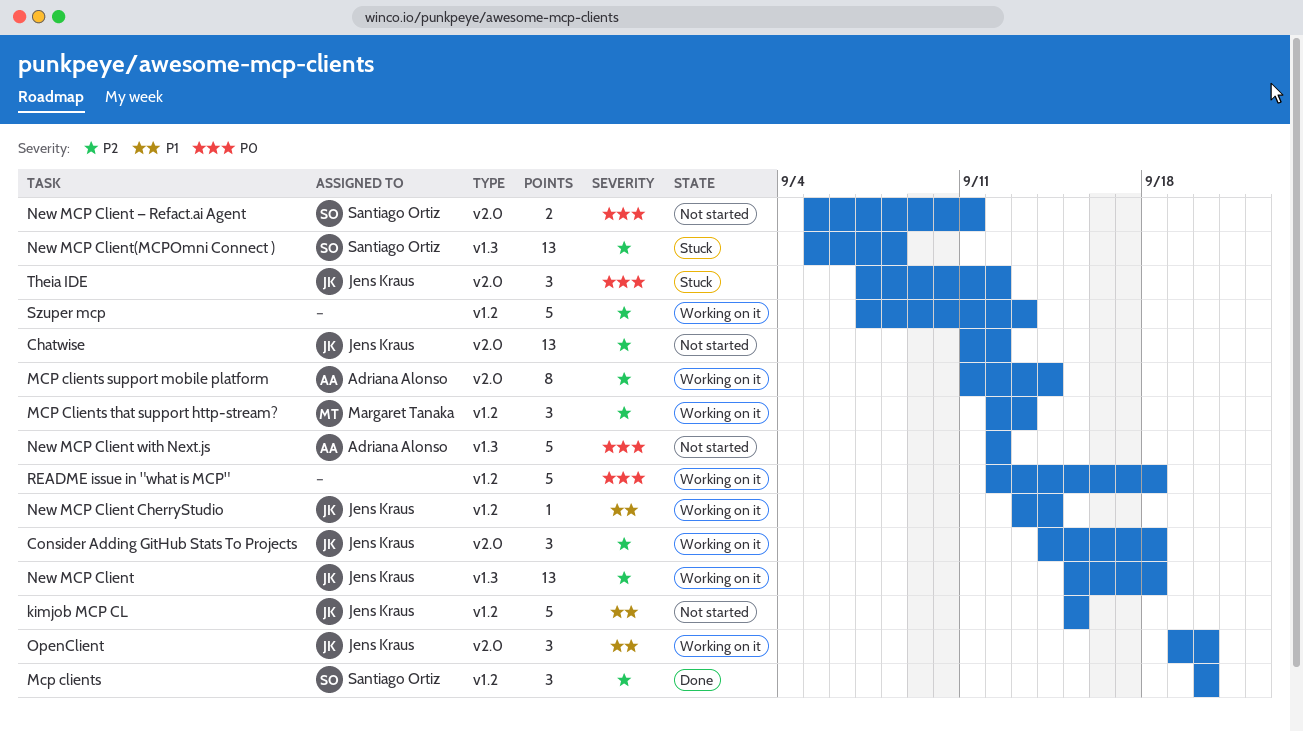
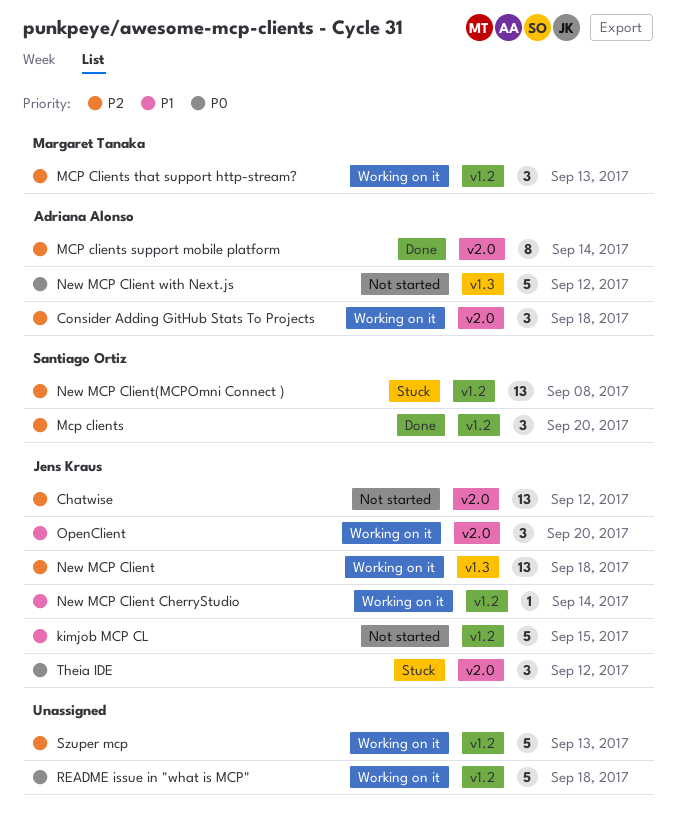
Consider Adding GitHub Stats To Projects, owner: Jens Kraus -> Adriana Alonso
MCP clients support mobile platform, status: Working on it -> Done
New MCP Client — Refact.ai Agent: present -> none
New MCP Client(MCPOmni Connect ), label: v1.3 -> v1.2

